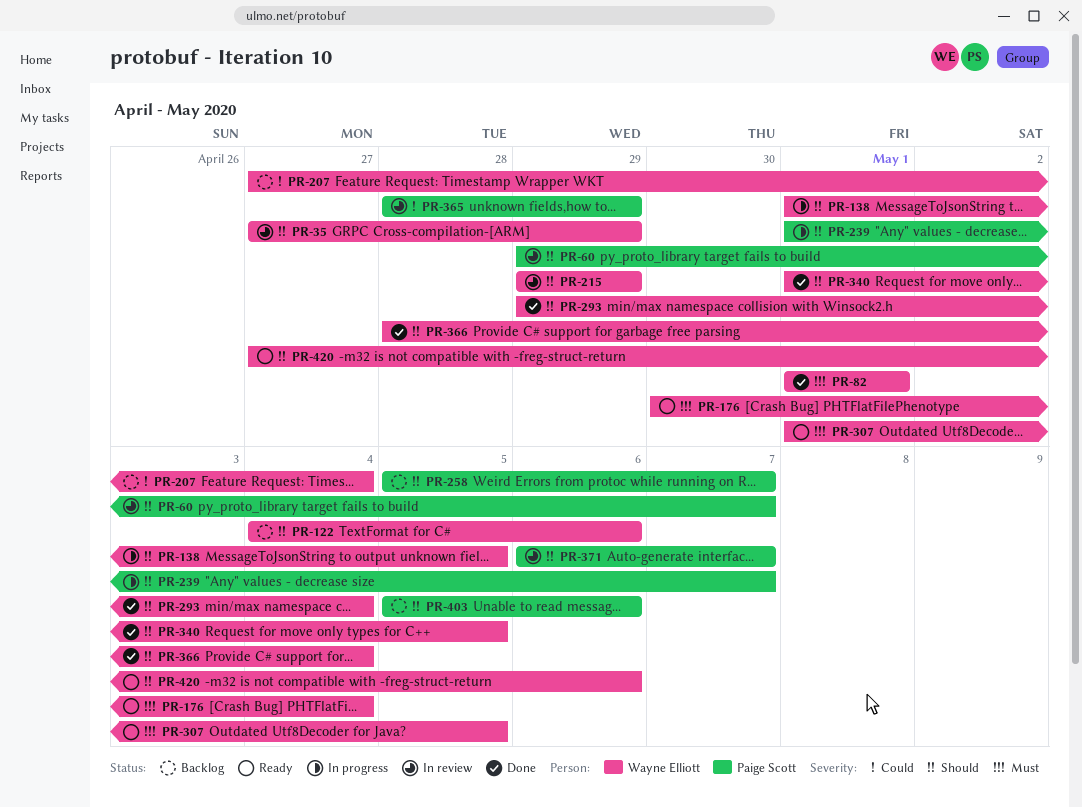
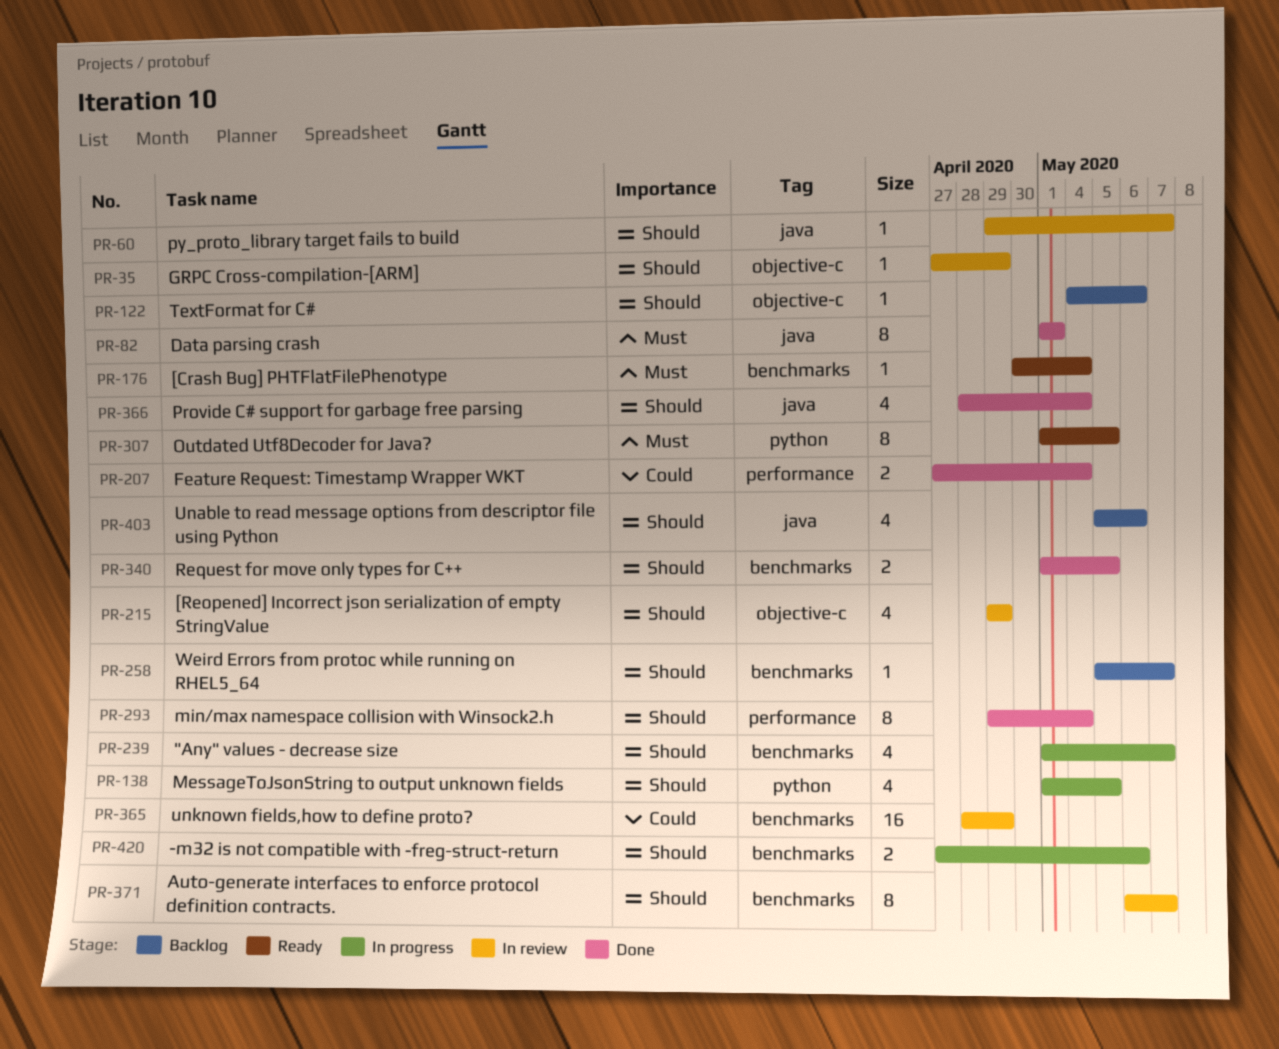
PR-207, status: Backlog -> Done
PR-420, status: Ready -> In progress

